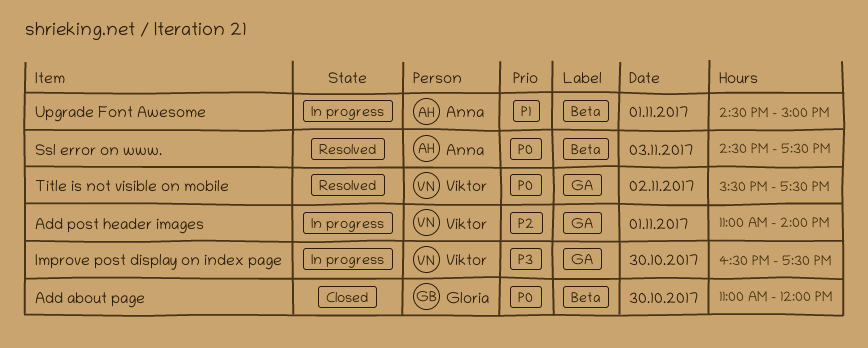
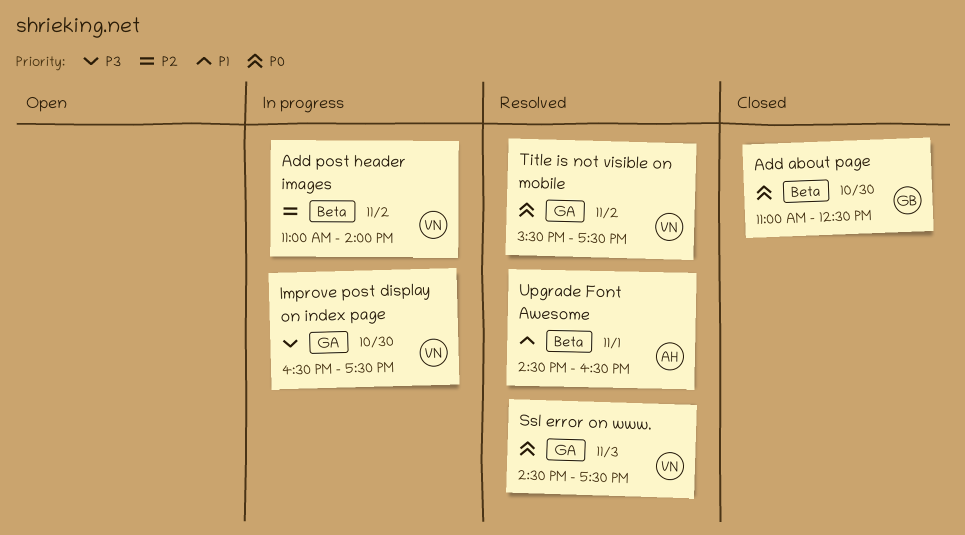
Add about page, ends: 12:00 -> 12:30
Add post header images, label: GA -> Beta
Add post header images, day: Nov 1 -> Nov 2
Ssl error on www., owner: Anna -> Viktor
Ssl error on www., label: Beta -> GA
Upgrade Font Awesome, status: In progress -> Resolved
Upgrade Font Awesome, ends: 15:00 -> 16:30

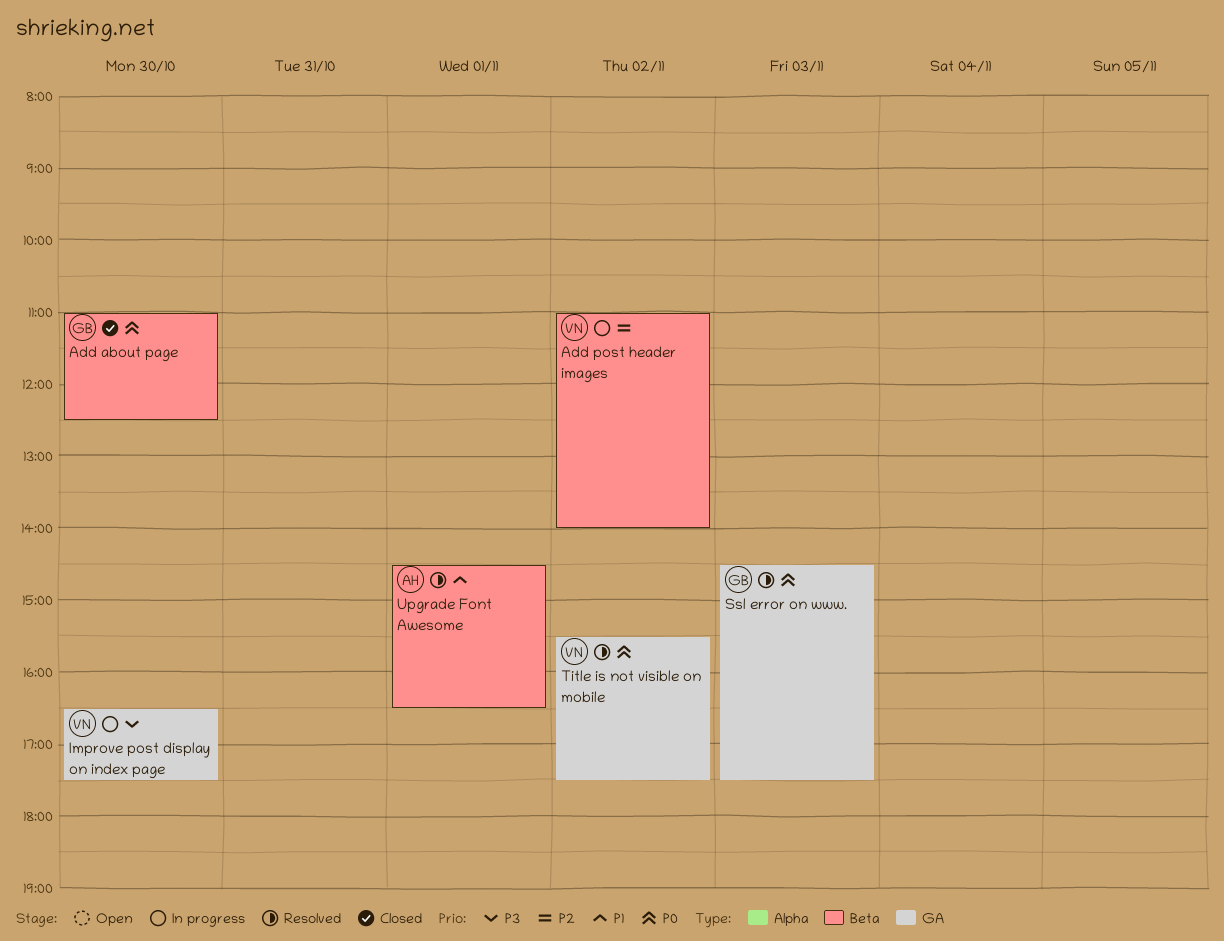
Ssl error on www., owner: VN -> GB

